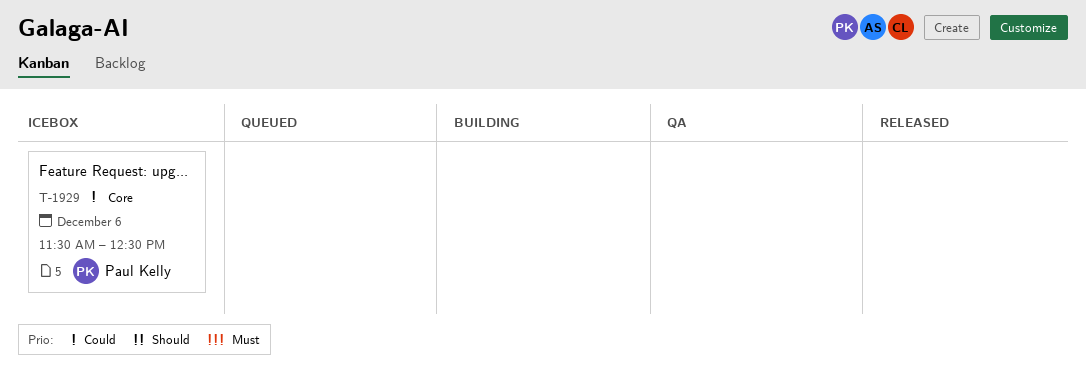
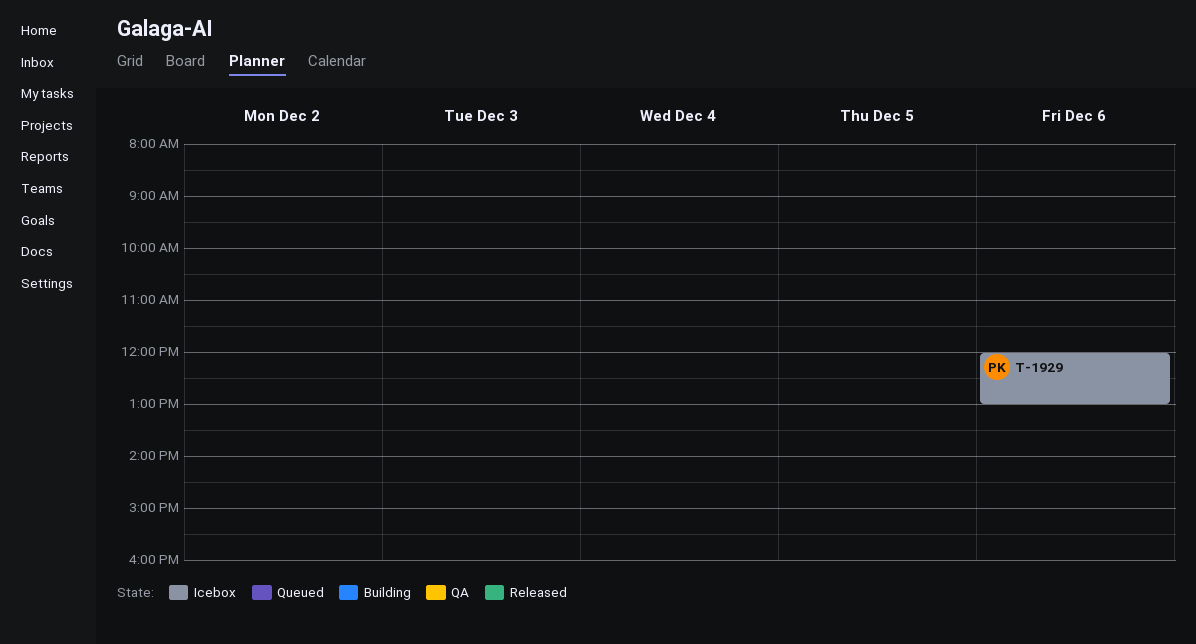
T-1929, begins: 11:30 -> 12:00
T-1929, ends: 12:30 -> 13:00

